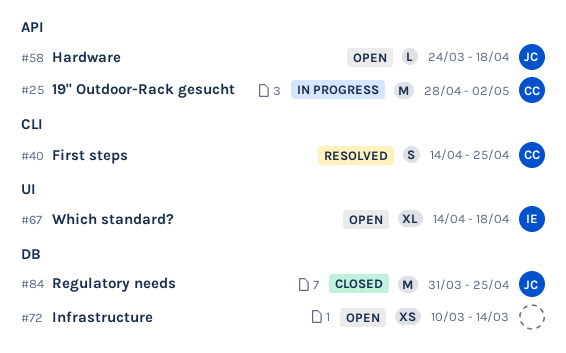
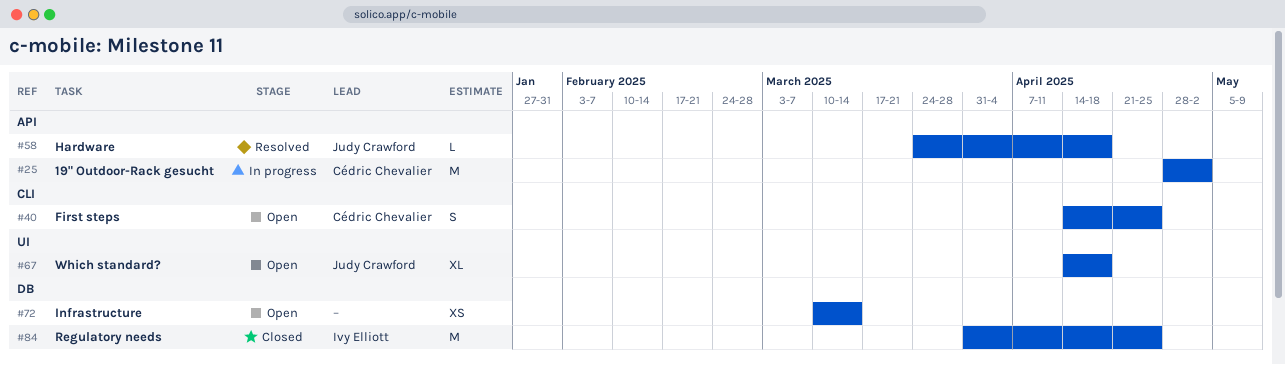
#40, status: Resolved -> Open
#58, status: Open -> Resolved
#67, owner: Ivy Elliott -> Judy Crawford
#84, owner: Judy Crawford -> Ivy Elliott

